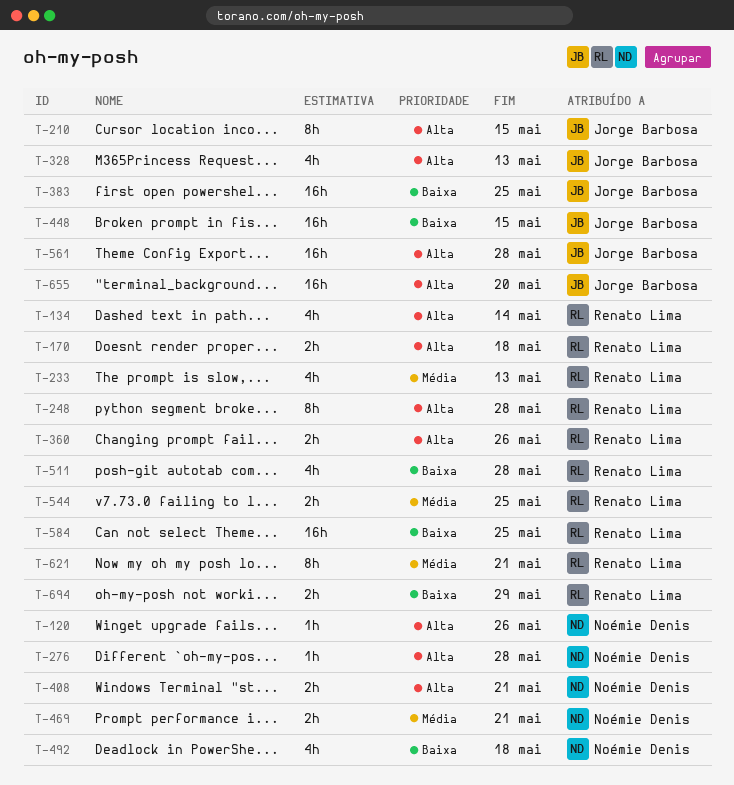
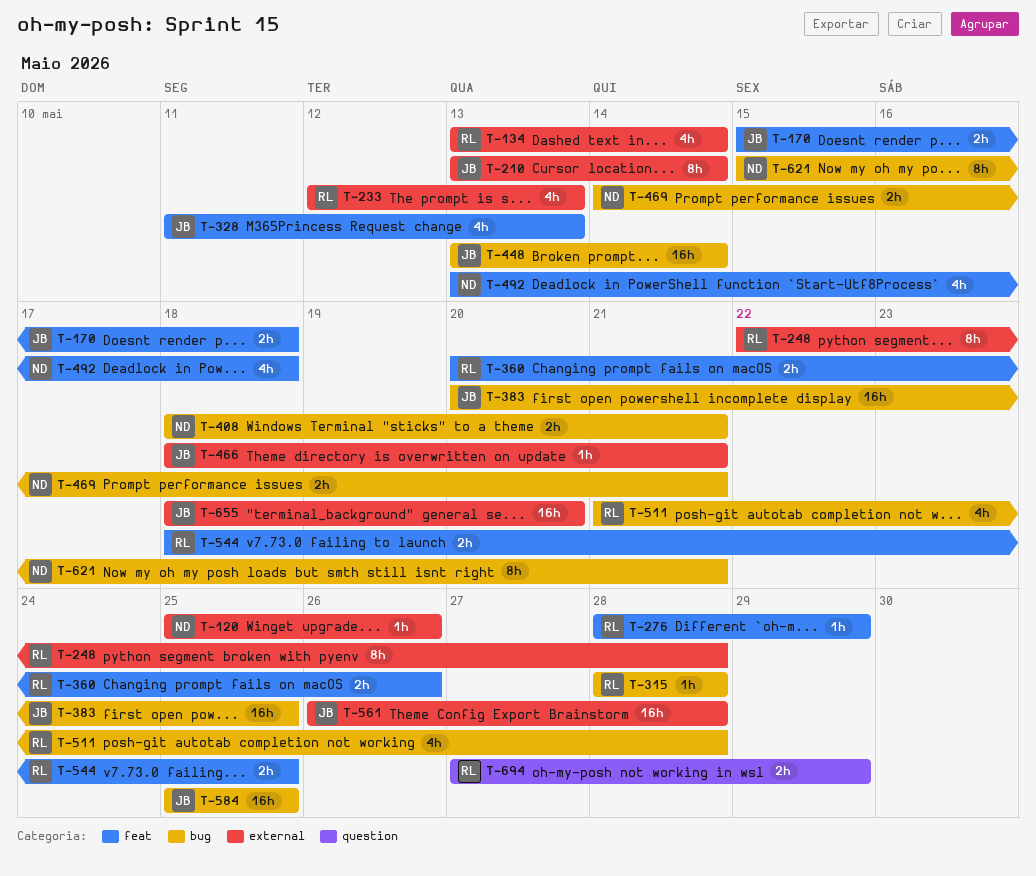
T-170, owner: Renato Lima -> Jorge Barbosa
T-210, due: May 15 -> May 14
T-276, owner: Noémie Denis -> Renato Lima
T-276, due: May 28 -> May 29
T-315: none -> present
T-448, due: May 15 -> May 14
T-466: none -> present
T-584, owner: Renato Lima -> Jorge Barbosa
T-621, owner: Renato Lima -> Noémie Denis

